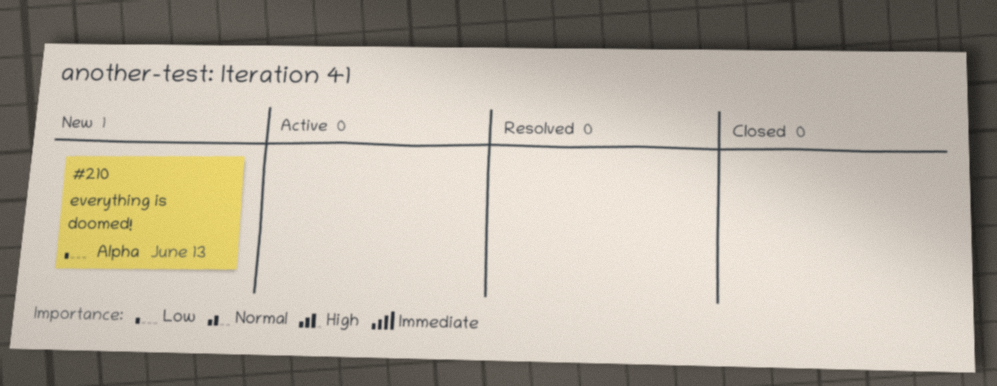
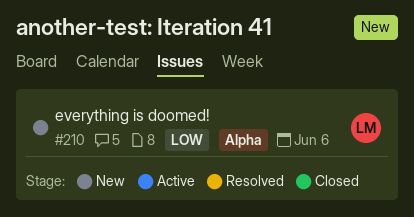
#210, due: Jun 13 -> Jun 6

